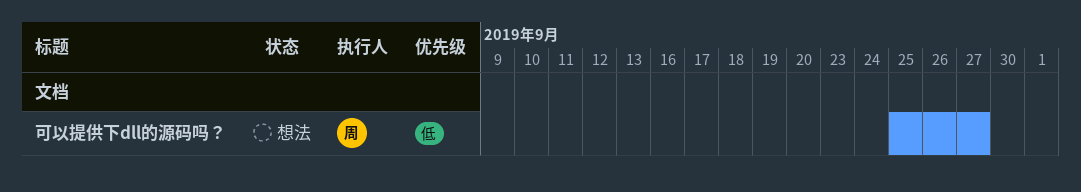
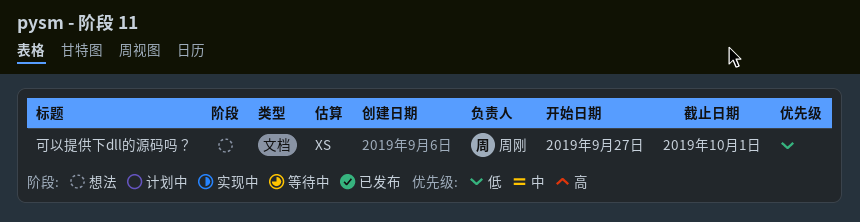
可以提供下dll的源码吗？, start: Sep 25 -> Sep 27
可以提供下dll的源码吗？, due: Sep 27 -> Oct 1

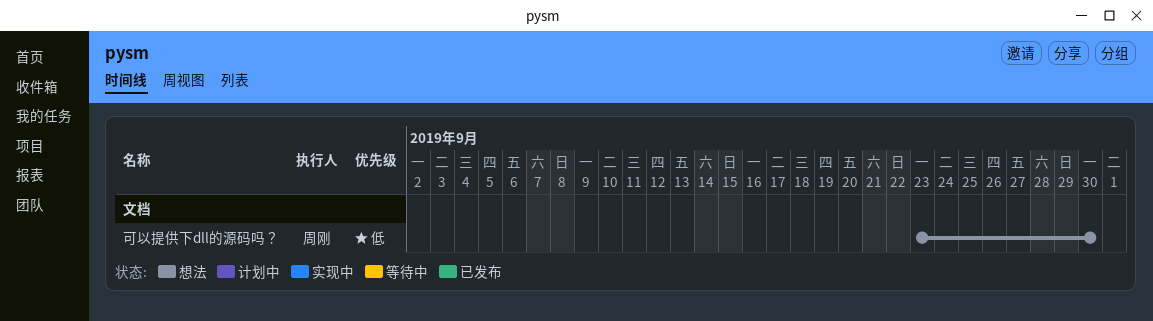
可以提供下dll的源码吗？, start: Sep 27 -> Sep 23
可以提供下dll的源码吗？, due: Oct 1 -> Sep 30

